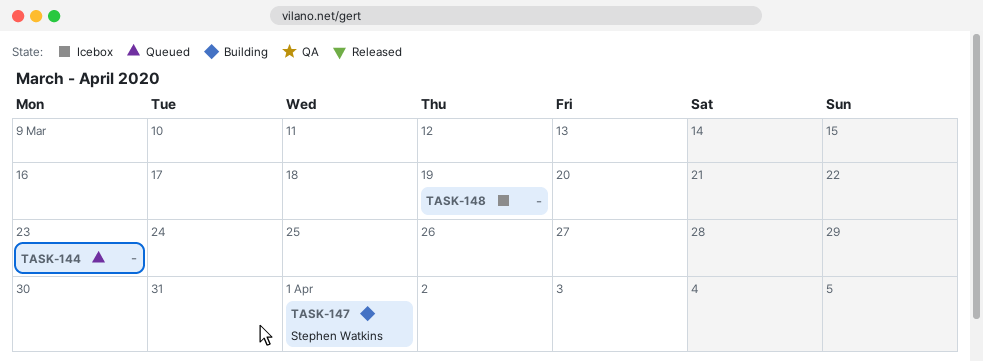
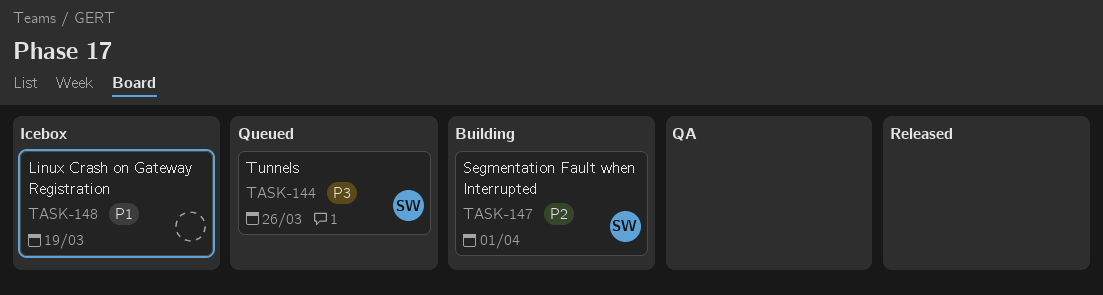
TASK-144, owner: none -> Stephen Watkins
TASK-144, due: Mar 23 -> Mar 26

